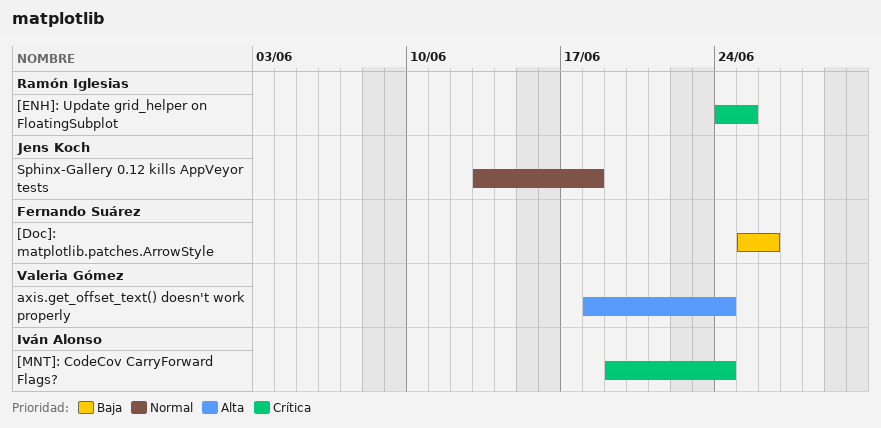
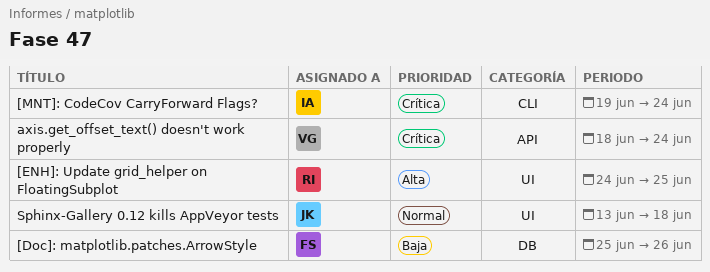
[ENH]: Update grid_helper on FloatingSubplot, priority: Crítica -> Alta
axis.get_offset_text() doesn't work properly, priority: Alta -> Crítica

